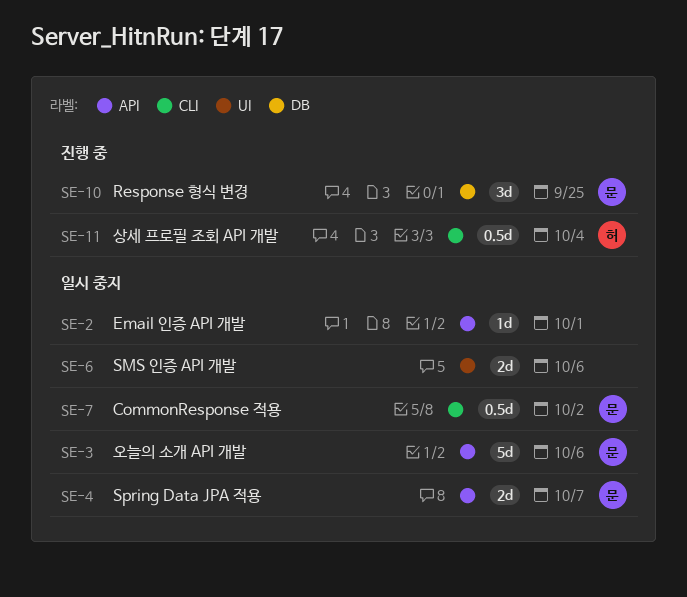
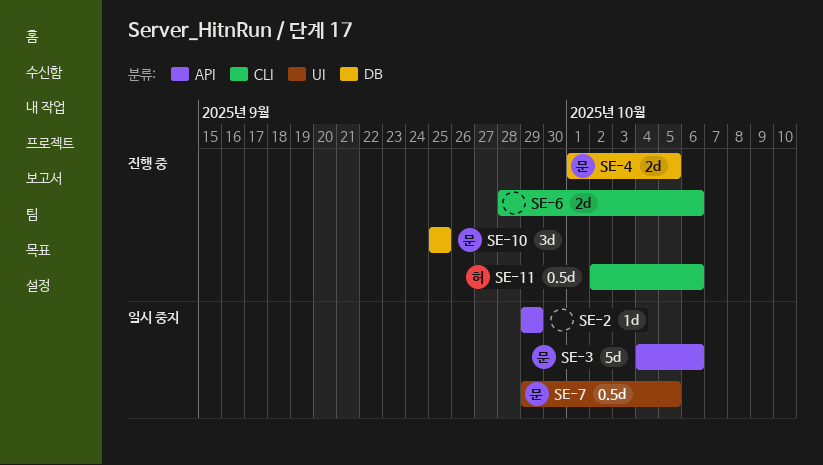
SE-2, due: Oct 1 -> Sep 29
SE-4, status: 일시 중지 -> 진행 중
SE-4, label: API -> DB
SE-4, due: Oct 7 -> Oct 5
SE-6, status: 일시 중지 -> 진행 중
SE-6, label: UI -> CLI
SE-7, label: CLI -> UI
SE-7, due: Oct 2 -> Oct 5
SE-11, due: Oct 4 -> Oct 6

